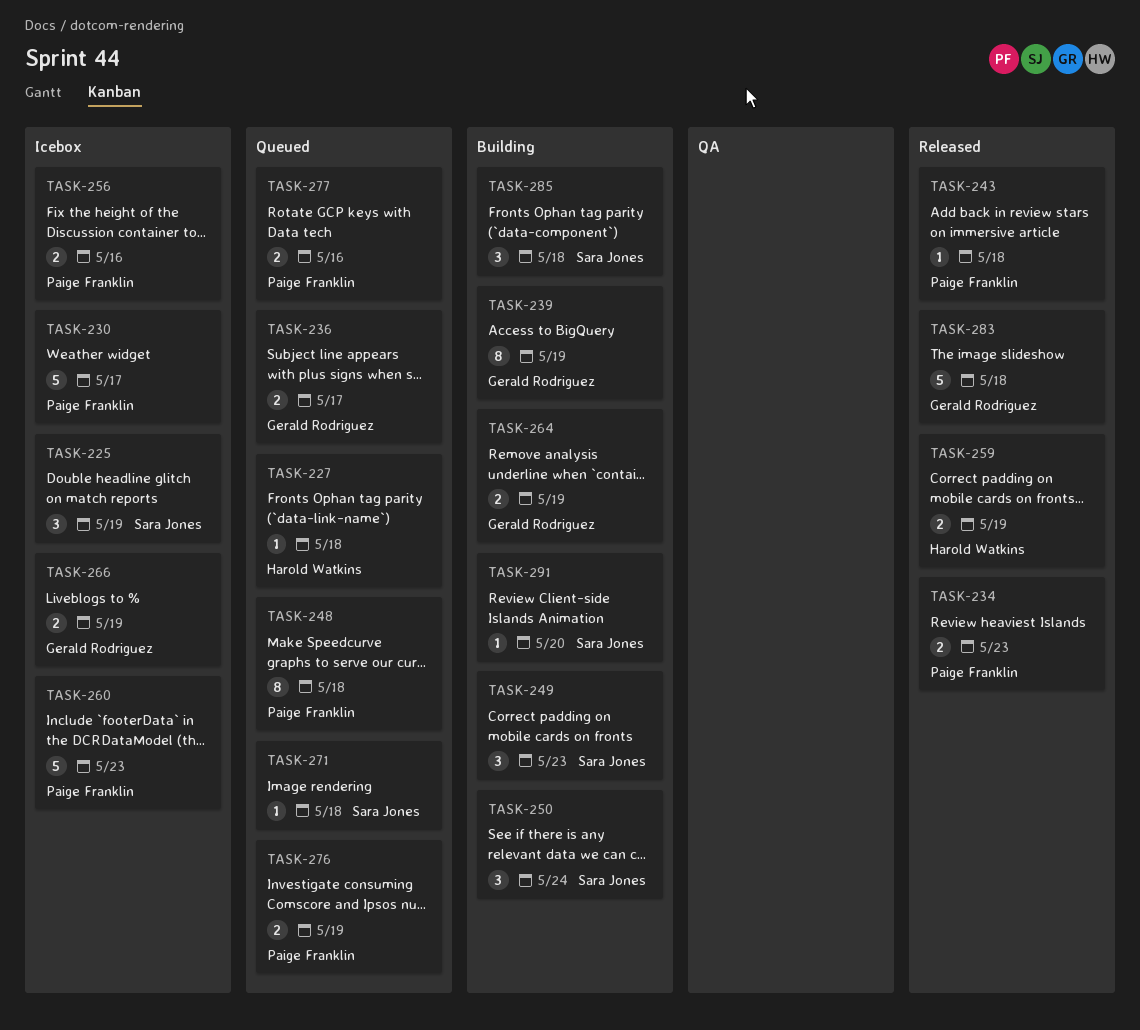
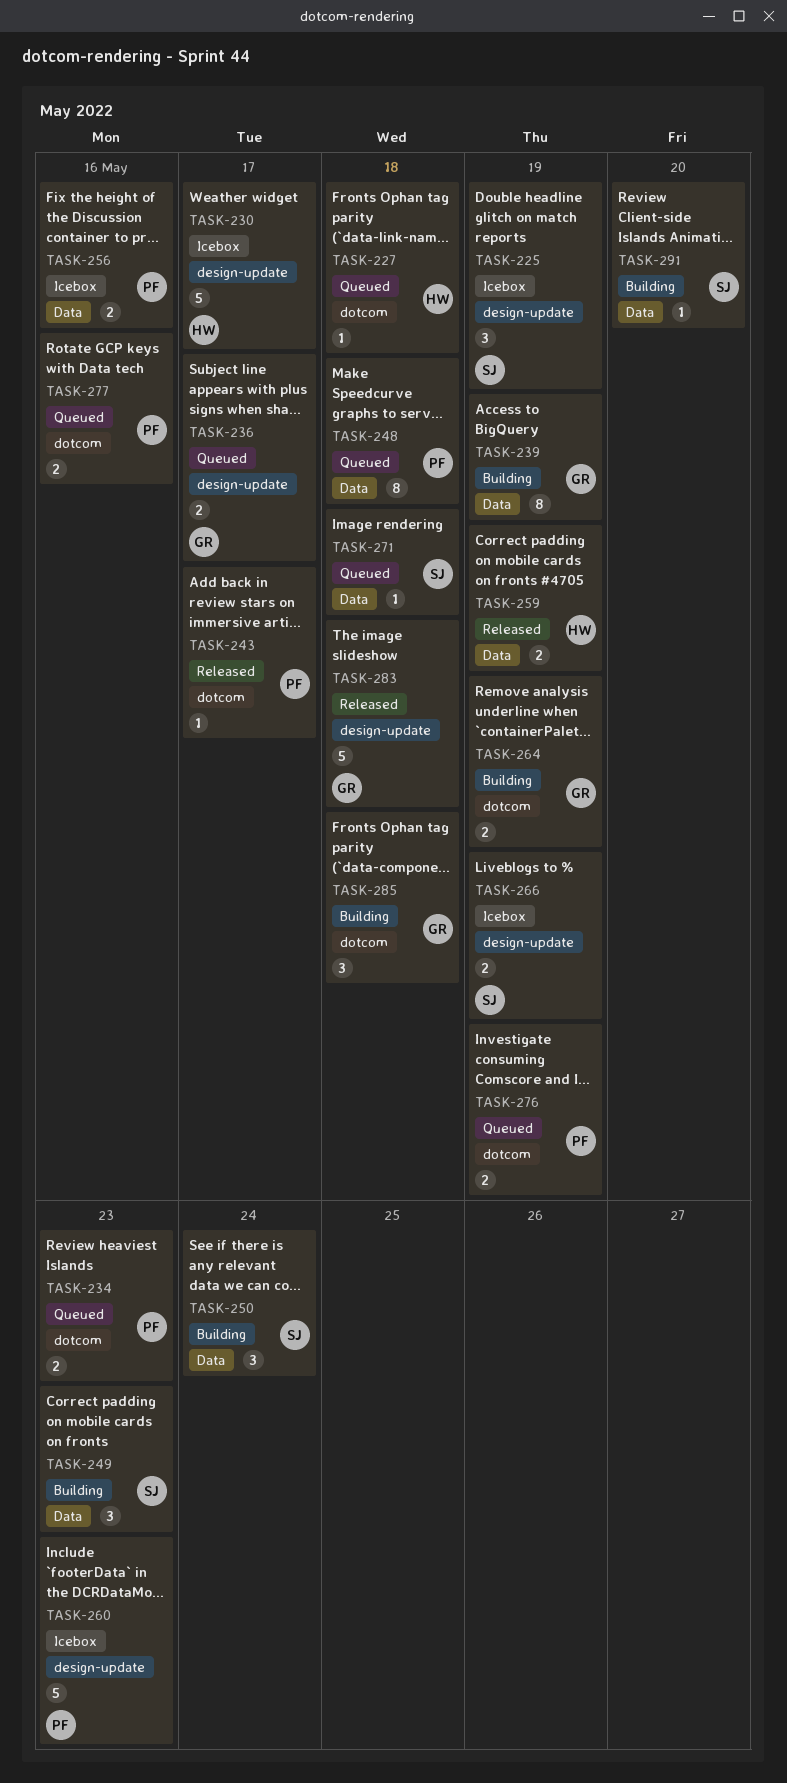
TASK-230, owner: Paige Franklin -> Harold Watkins
TASK-234, status: Released -> Queued
TASK-243, due: May 18 -> May 17
TASK-266, owner: Gerald Rodriguez -> Sara Jones
TASK-285, owner: Sara Jones -> Gerald Rodriguez

